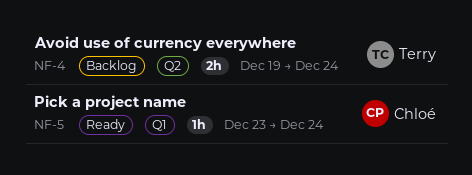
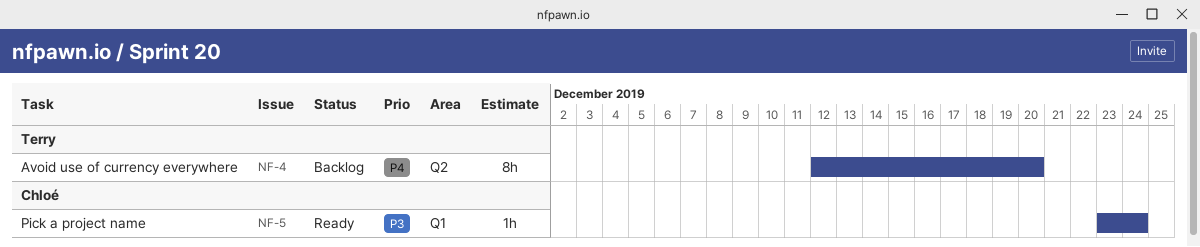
NF-4, estimate: 2h -> 8h
NF-4, start: Dec 19 -> Dec 12
NF-4, due: Dec 24 -> Dec 20

